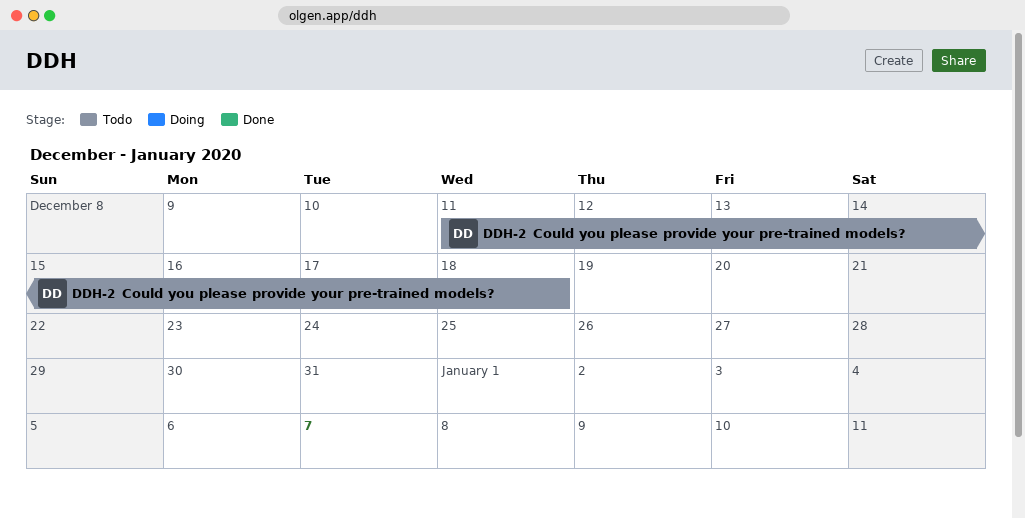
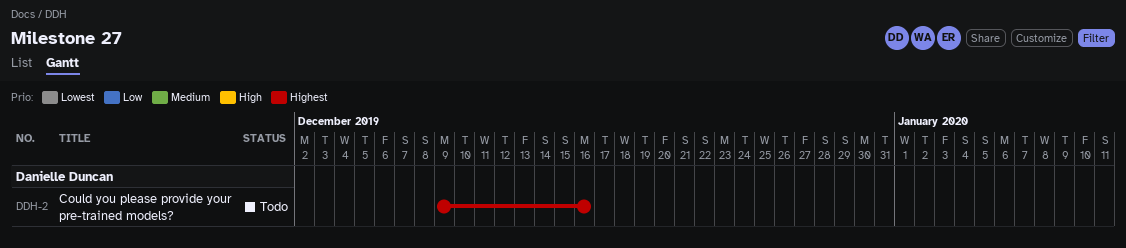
DDH-2, start: Dec 11 -> Dec 9
DDH-2, due: Dec 18 -> Dec 16

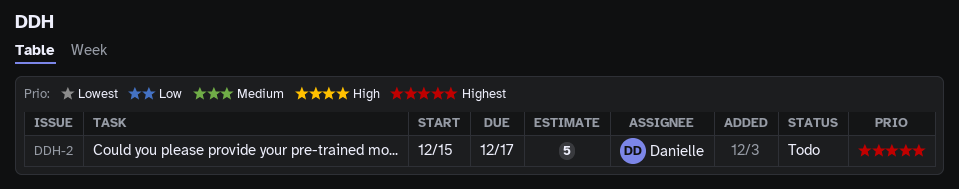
DDH-2, start: Dec 9 -> Dec 15
DDH-2, due: Dec 16 -> Dec 17

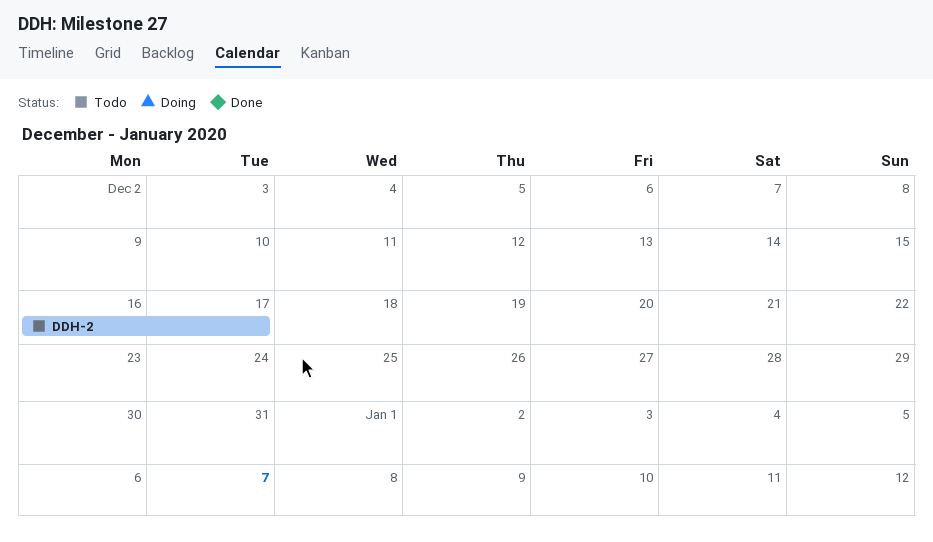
DDH-2, start: Dec 15 -> Dec 16

